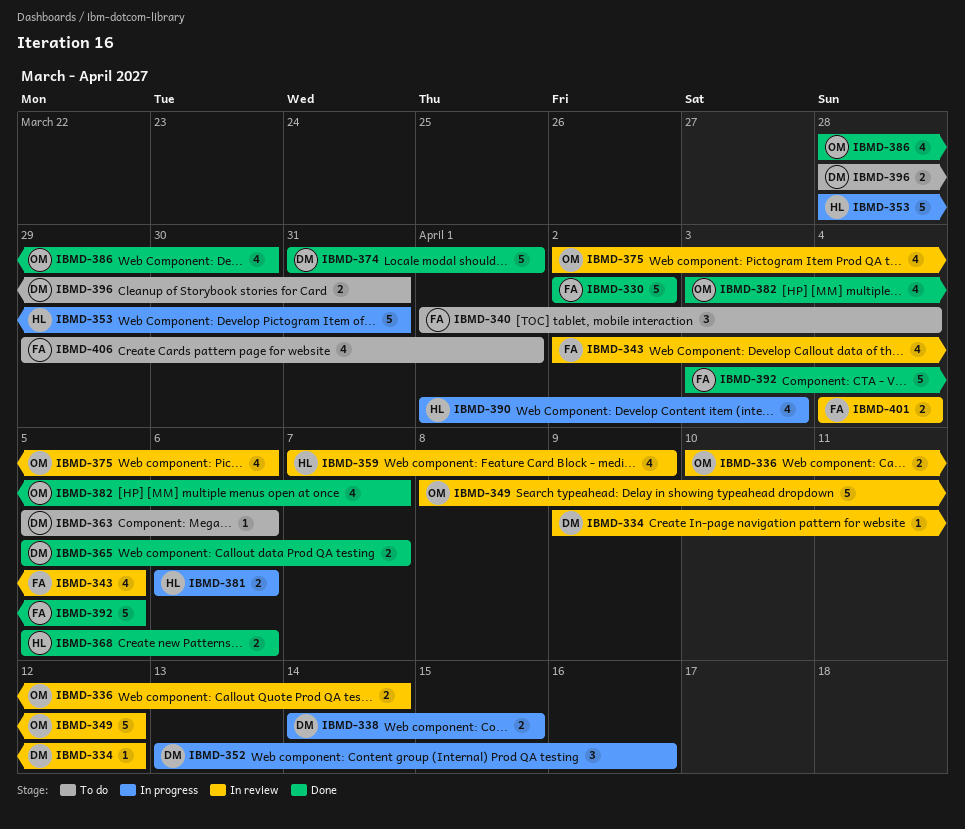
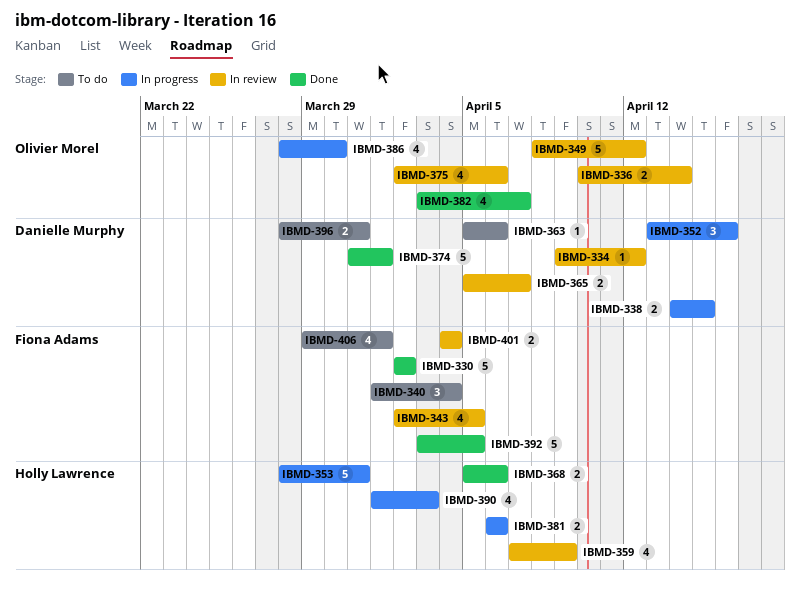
IBMD-365, status: Done -> In review
IBMD-386, status: Done -> In progress

